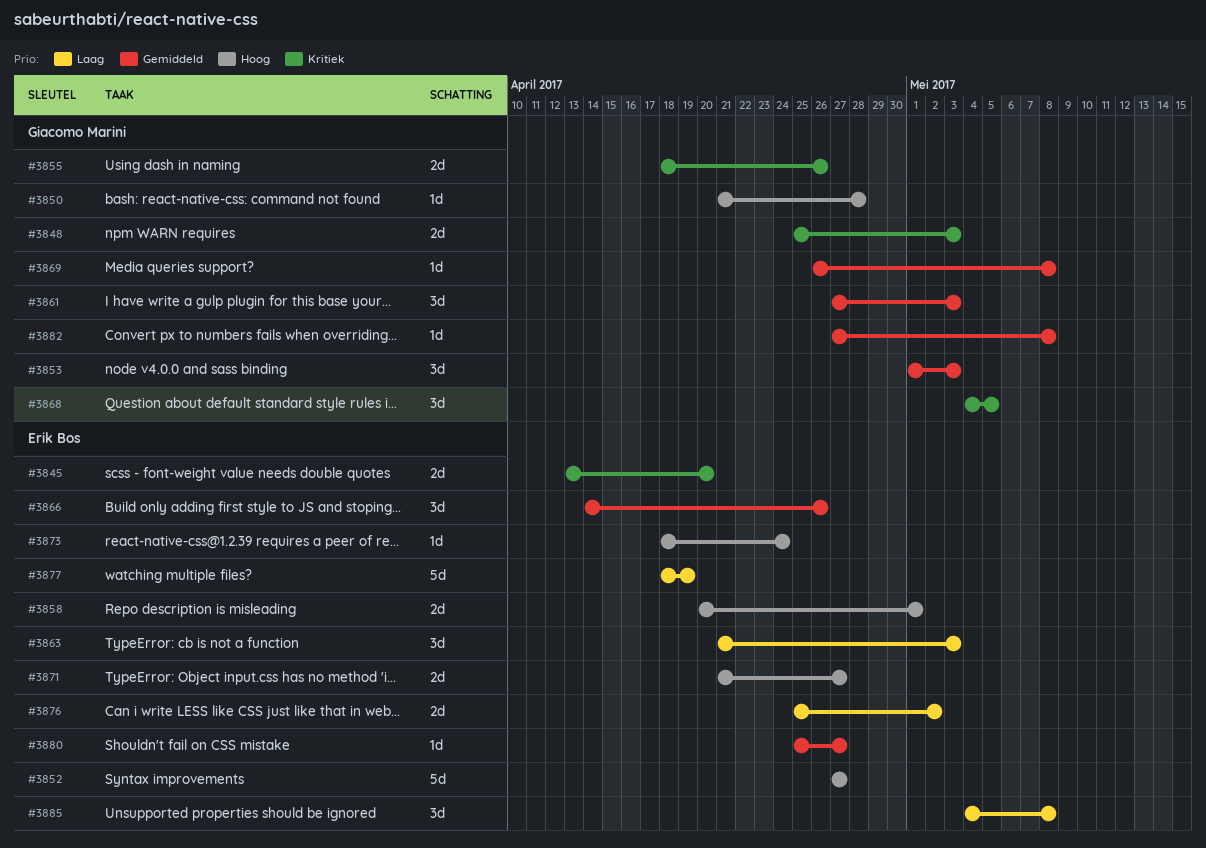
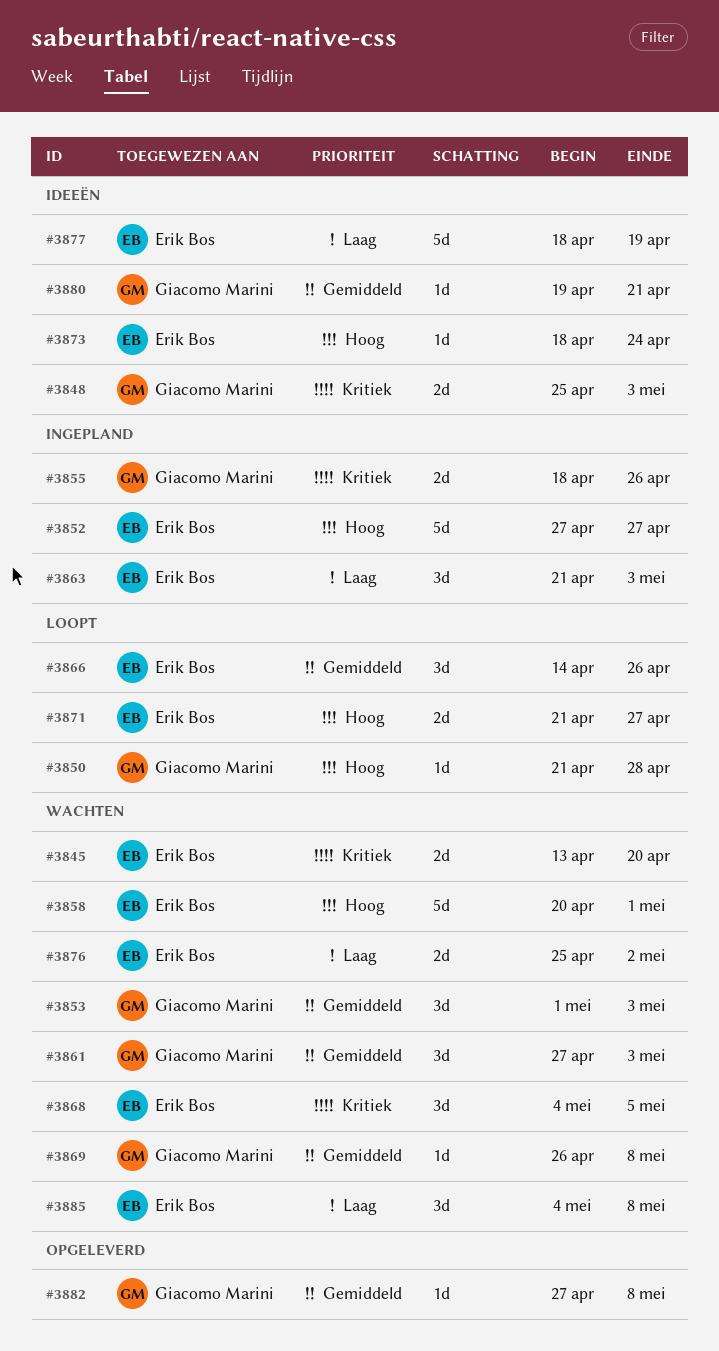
#3858, estimate: 2d -> 5d
#3868, owner: Giacomo Marini -> Erik Bos
#3880, owner: Erik Bos -> Giacomo Marini
#3880, start: Apr 25 -> Apr 19
#3880, due: Apr 27 -> Apr 21

